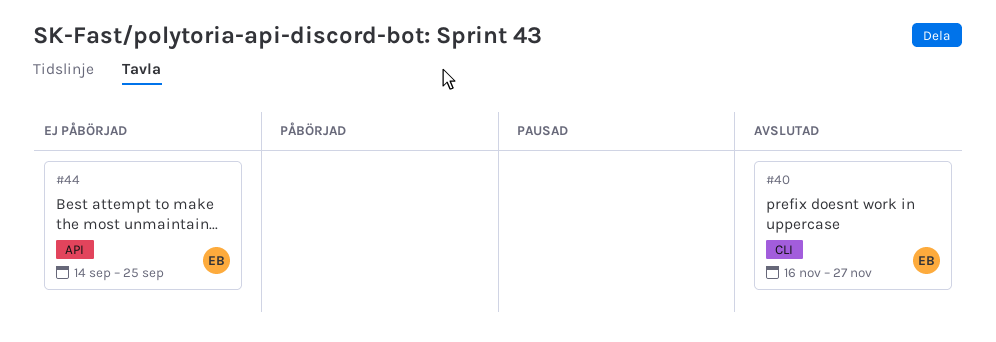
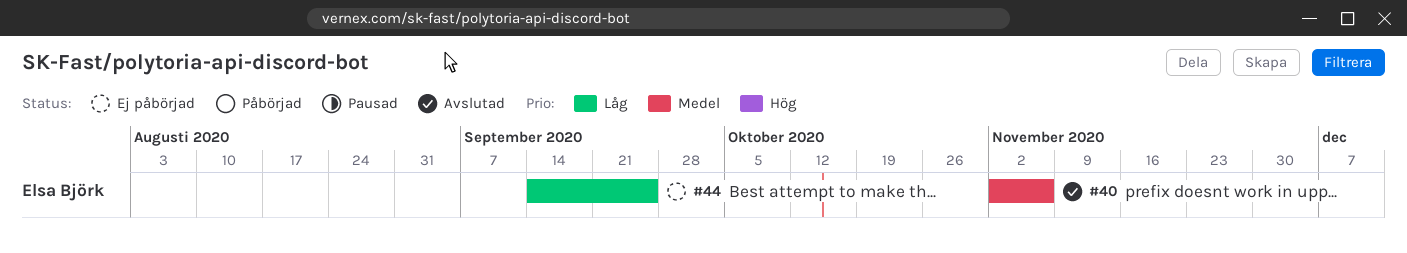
#40, start: Nov 16 -> Nov 2
#40, due: Nov 27 -> Nov 6

